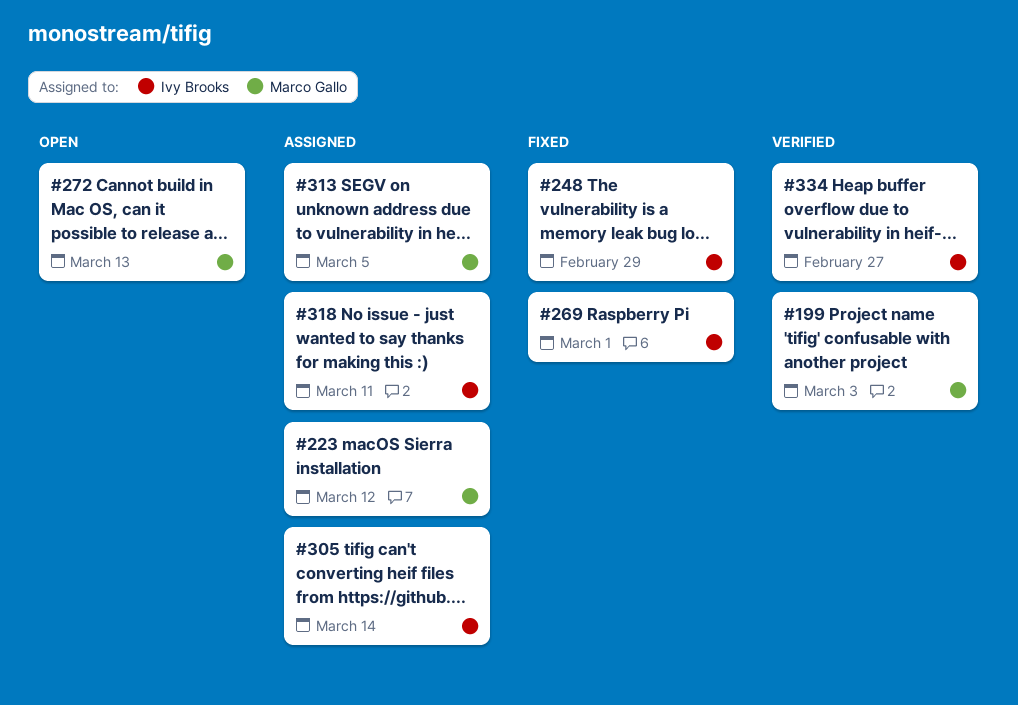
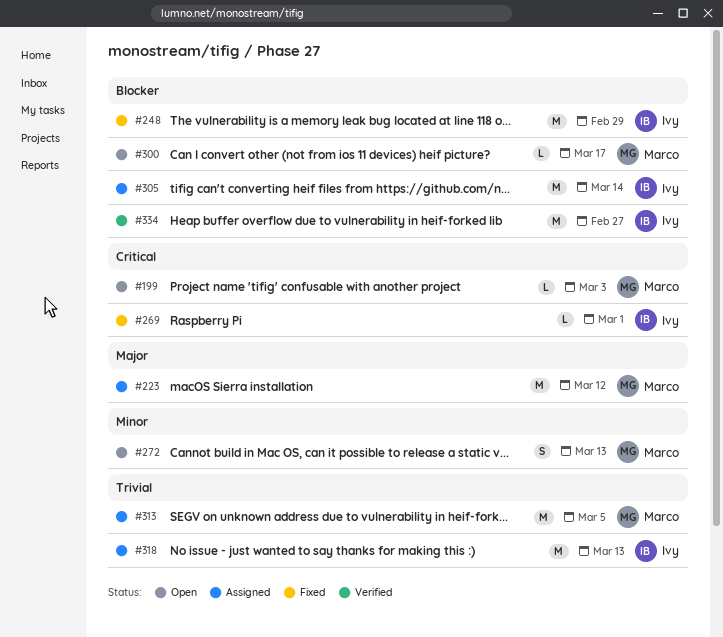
#199, status: Verified -> Open
#300: none -> present
#318, due: Mar 11 -> Mar 13

